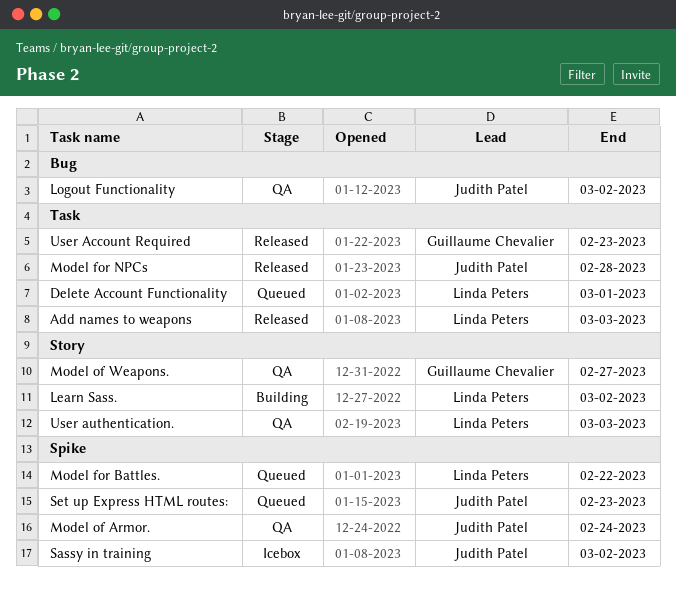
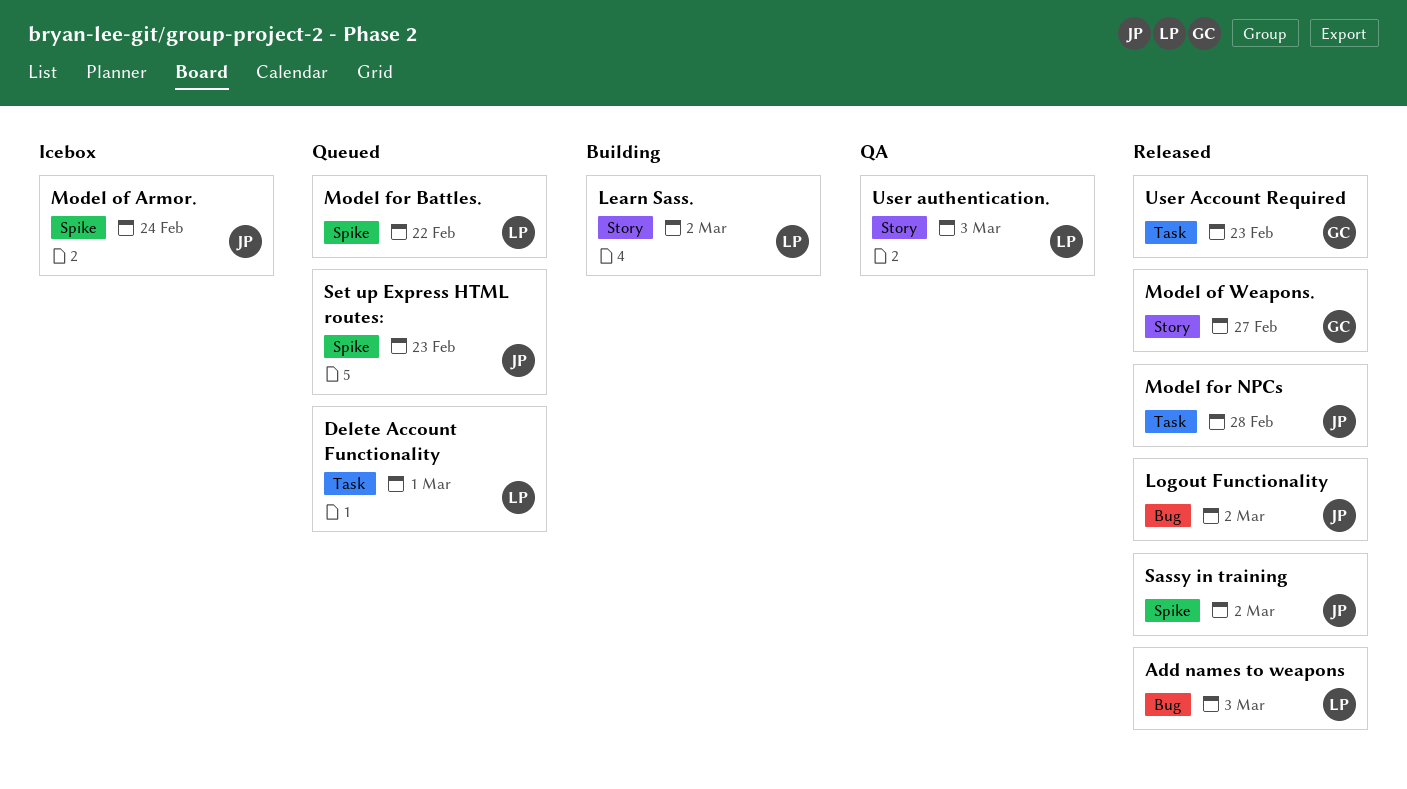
Add names to weapons, label: Task -> Bug
Logout Functionality, status: QA -> Released
Model of Armor., status: QA -> Icebox
Model of Weapons., status: QA -> Released
Sassy in training, status: Icebox -> Released

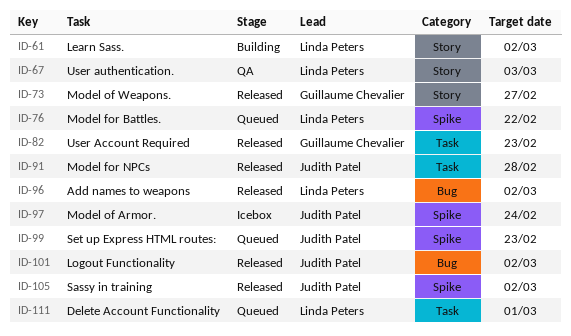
Add names to weapons, due: Mar 3 -> Mar 2

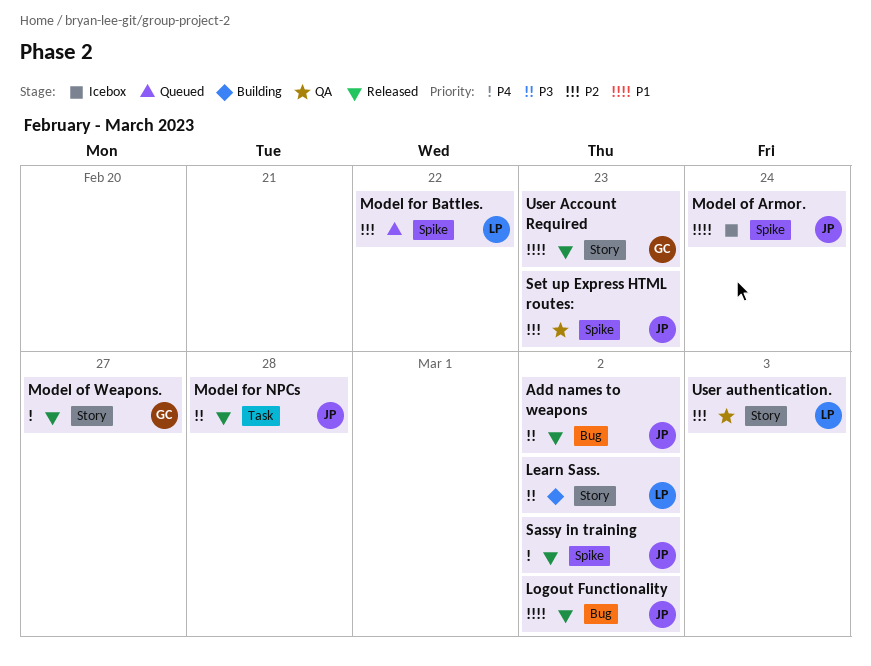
Add names to weapons, owner: Linda Peters -> Judith Patel
Delete Account Functionality: present -> none
Set up Express HTML routes:, status: Queued -> QA
User Account Required, label: Task -> Story

